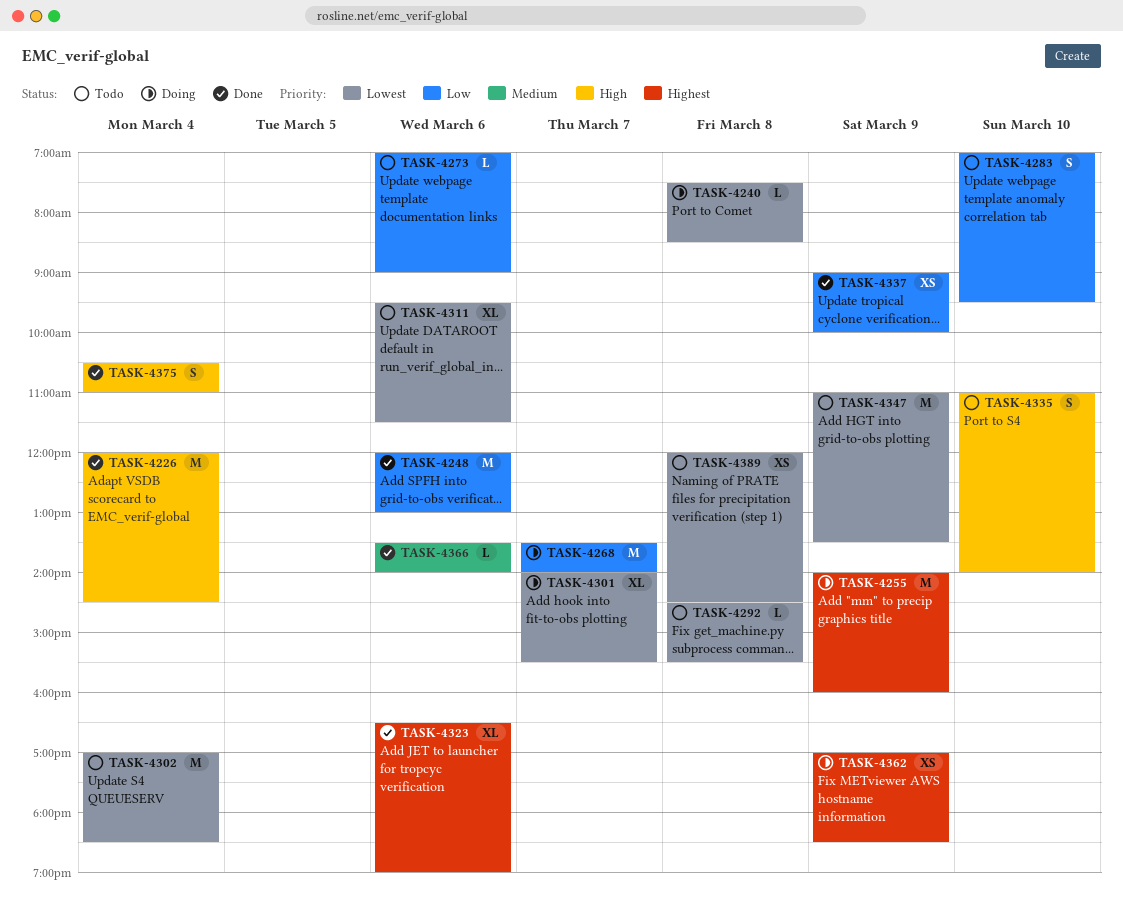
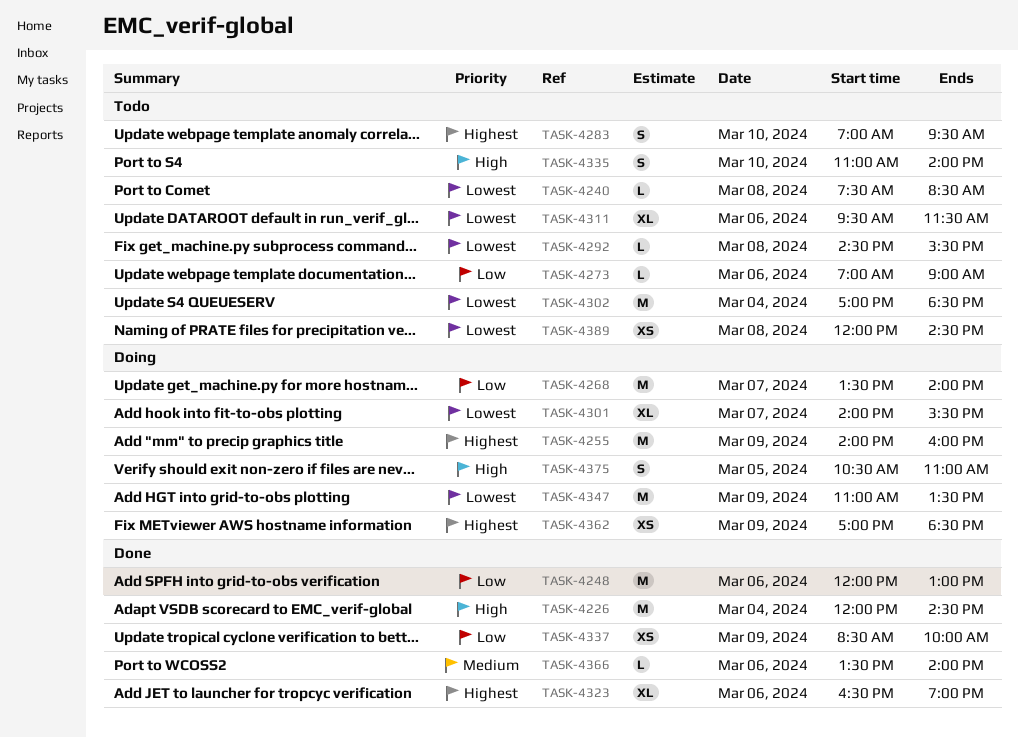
TASK-4240, status: Doing -> Todo
TASK-4283, priority: Low -> Highest
TASK-4337, begins: 09:00 -> 08:30
TASK-4347, status: Todo -> Doing
TASK-4375, status: Done -> Doing
TASK-4375, day: Mar 4 -> Mar 5

